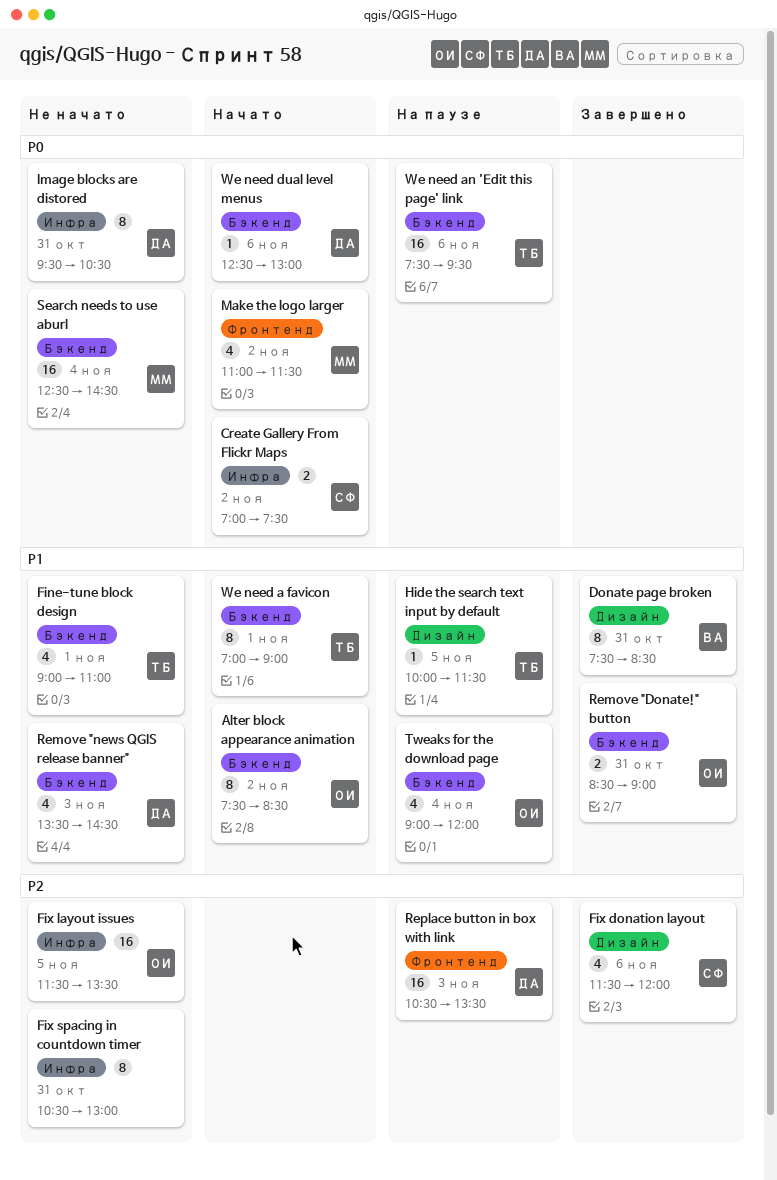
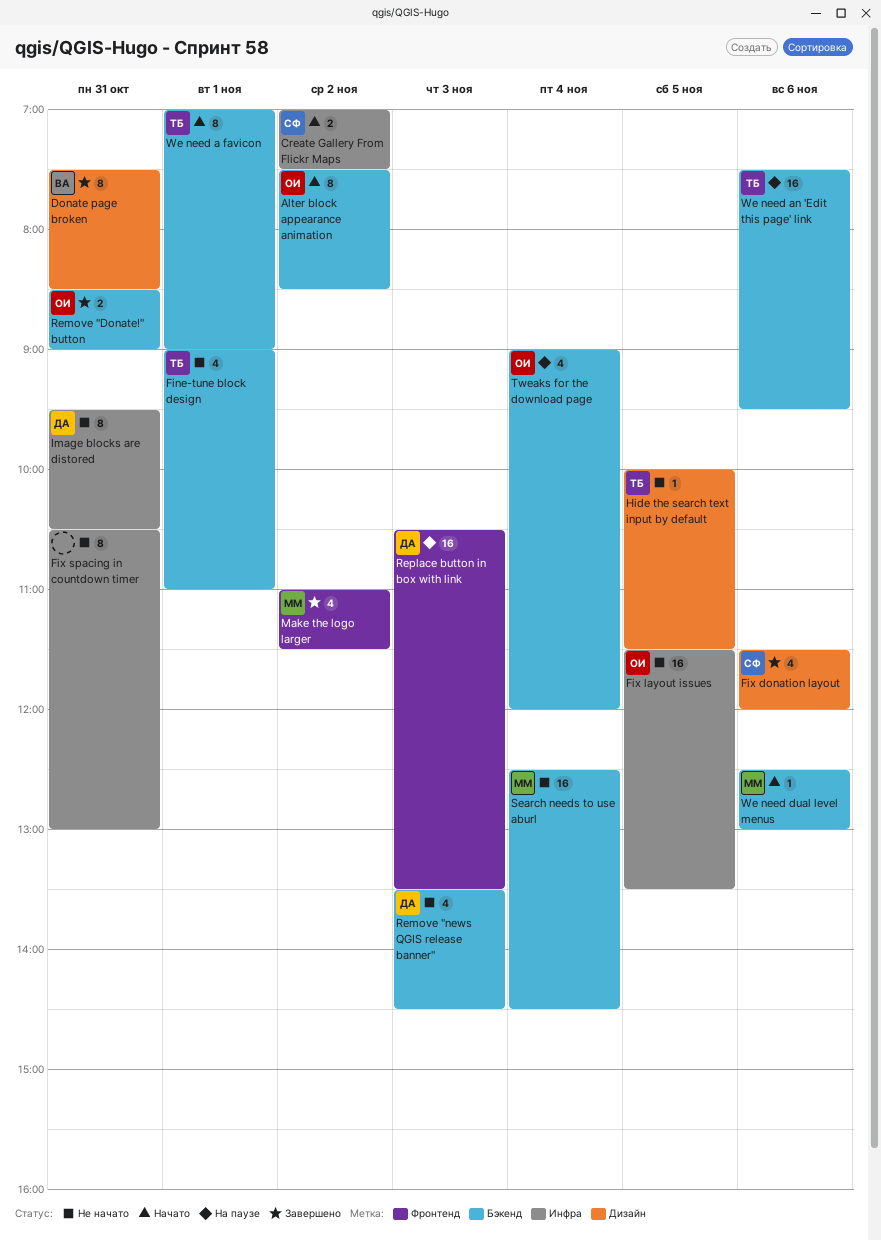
Hide the search text input by default, status: На паузе -> Не начато
Make the logo larger, status: Начато -> Завершено
We need dual level menus, owner: ДА -> ММ

